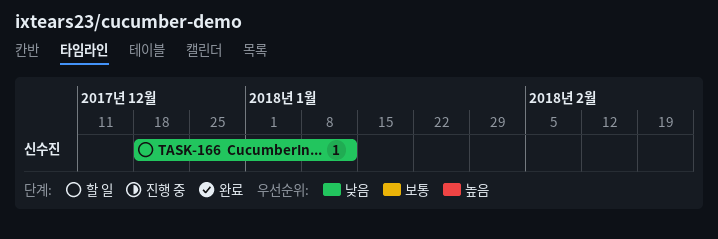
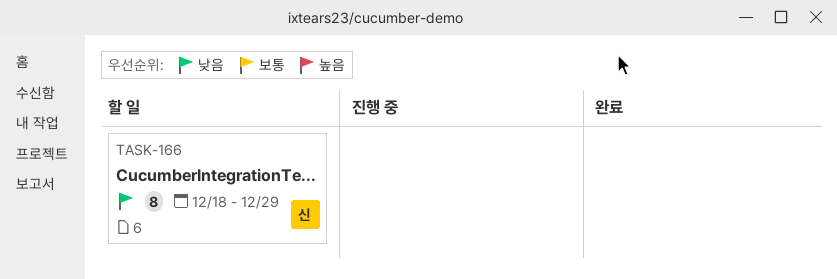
TASK-166, estimate: 1 -> 8
TASK-166, due: Jan 12 -> Dec 29

